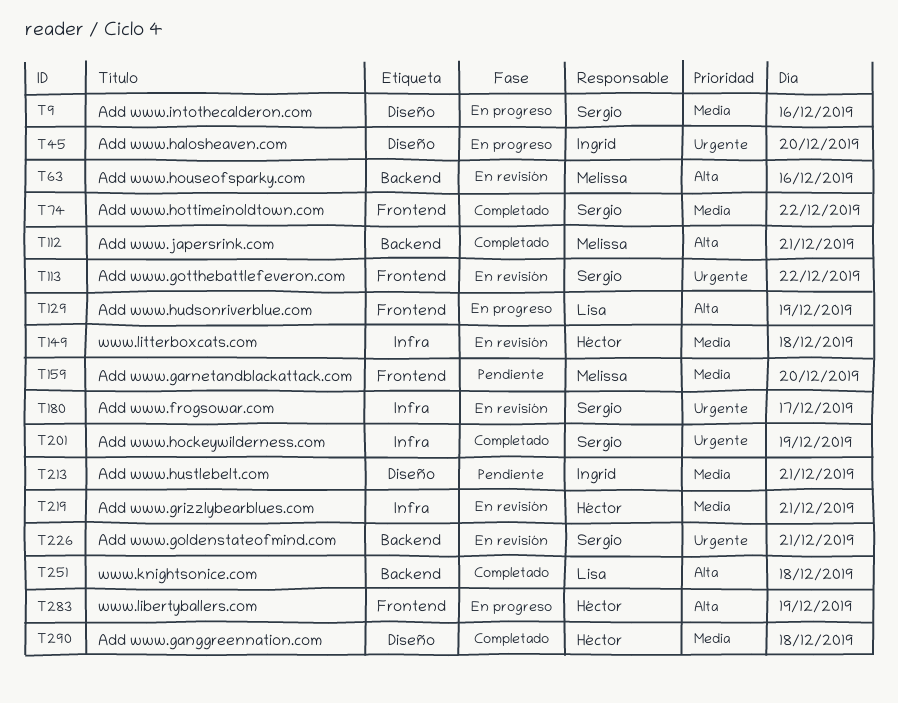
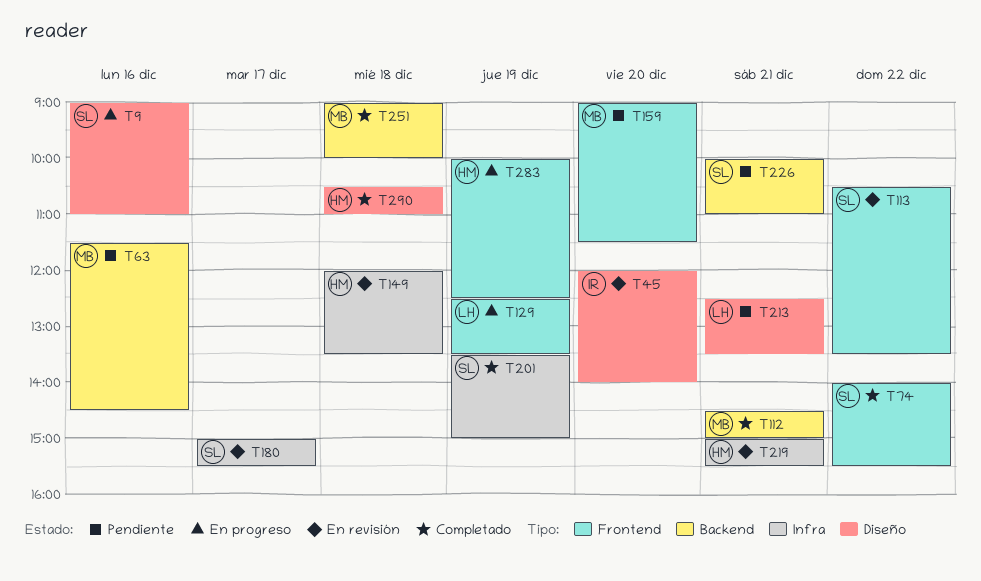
T45, status: En progreso -> En revisión
T63, status: En revisión -> Pendiente
T213, owner: Ingrid -> Lisa
T226, status: En revisión -> Pendiente
T251, owner: Lisa -> Melissa

